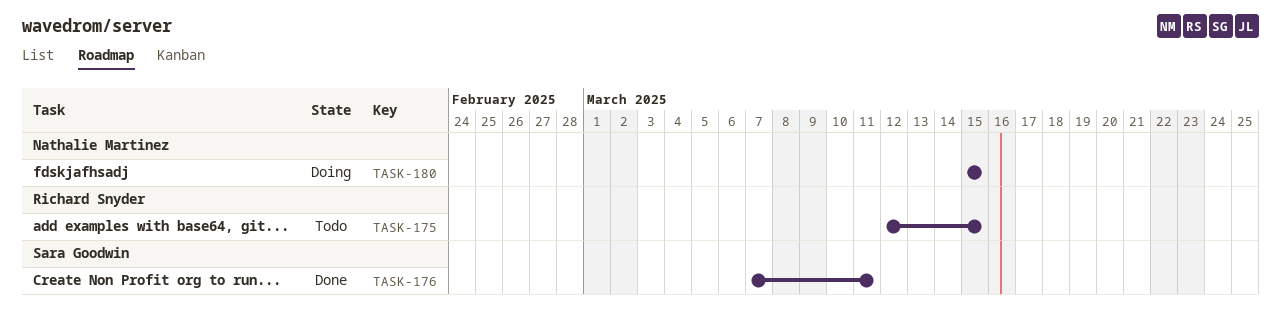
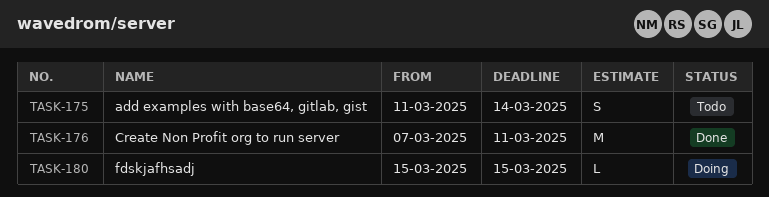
TASK-175, start: Mar 12 -> Mar 11
TASK-175, due: Mar 15 -> Mar 14

